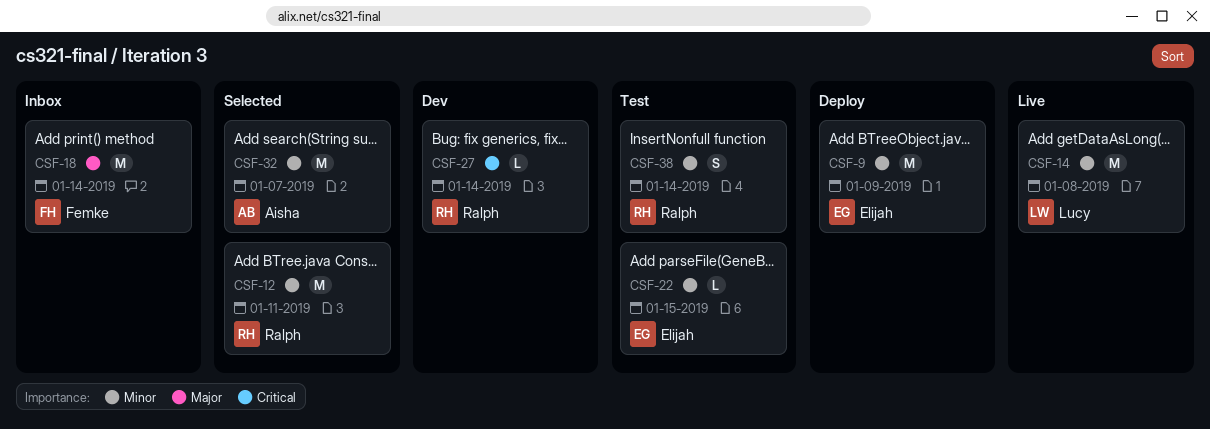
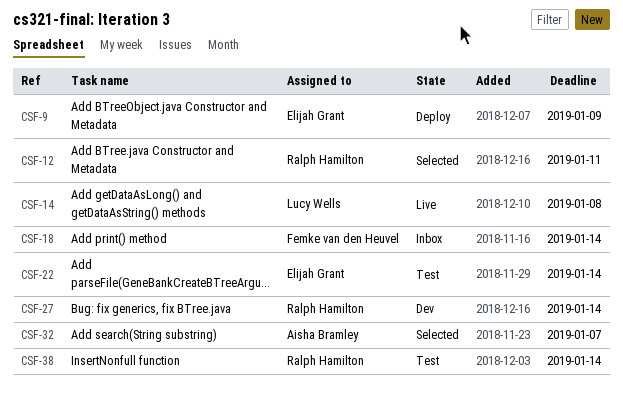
CSF-22, due: Jan 15 -> Jan 14

